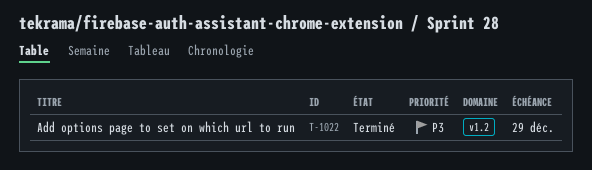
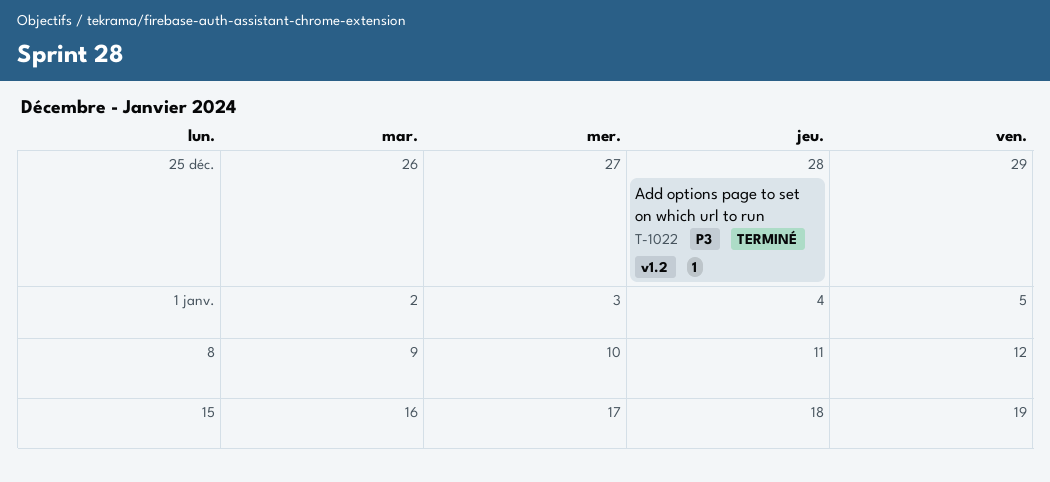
T-1022, due: Dec 29 -> Dec 28

